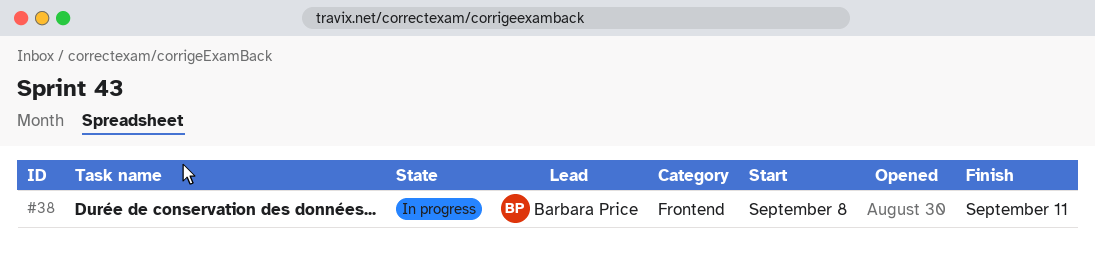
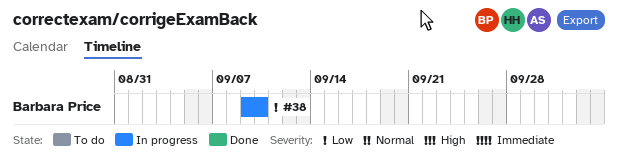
#38, start: Sep 8 -> Sep 9
#38, due: Sep 11 -> Sep 10

